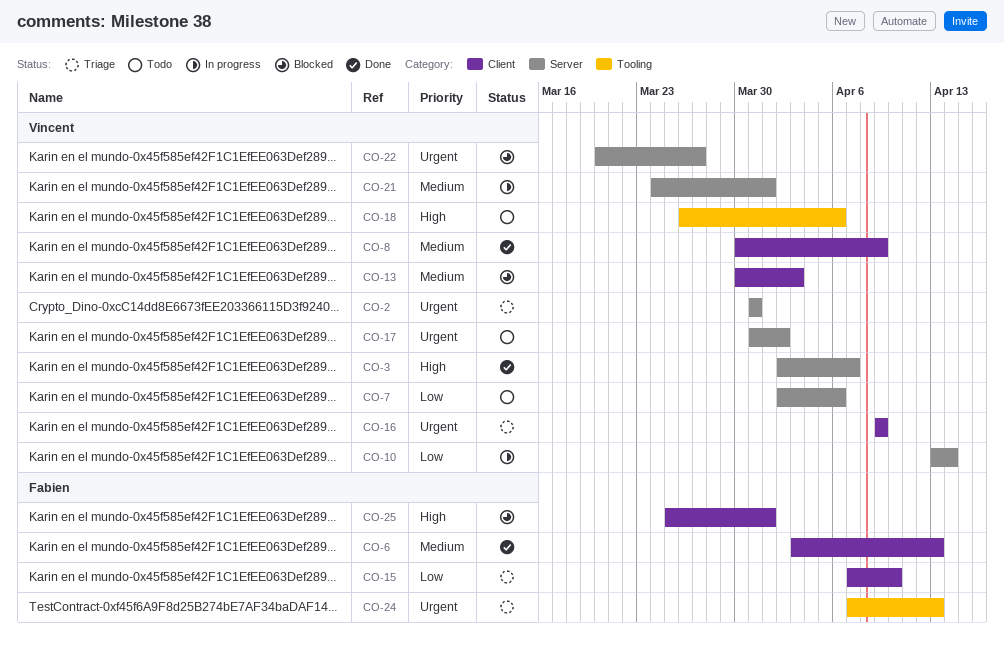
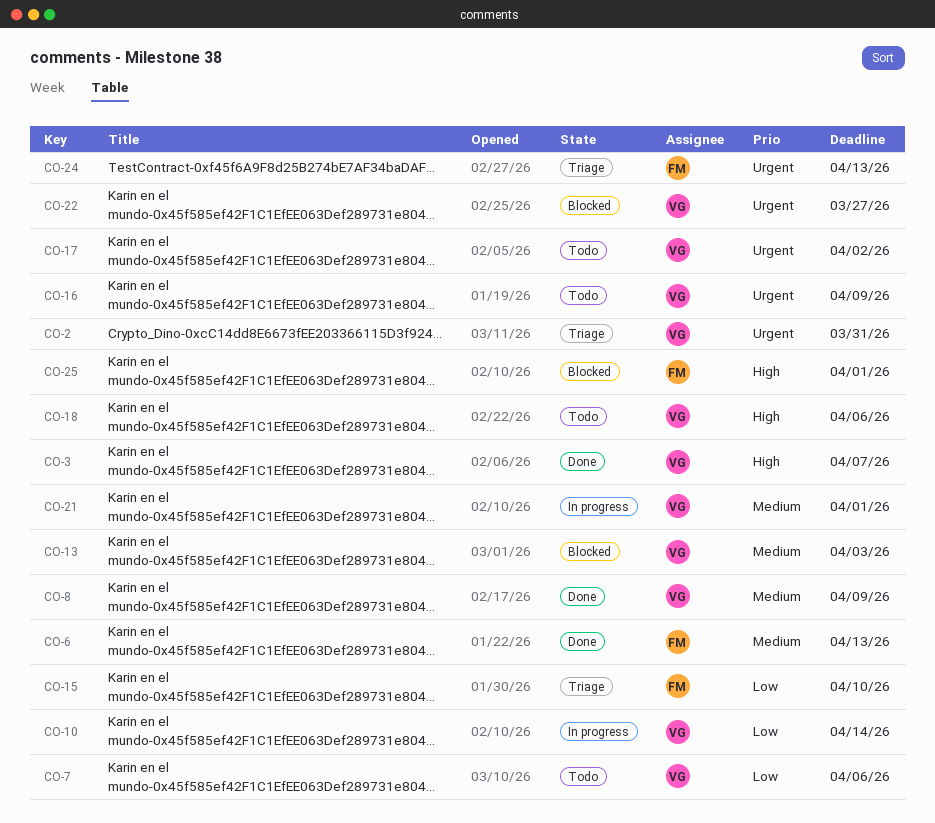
CO-16, status: Triage -> Todo

